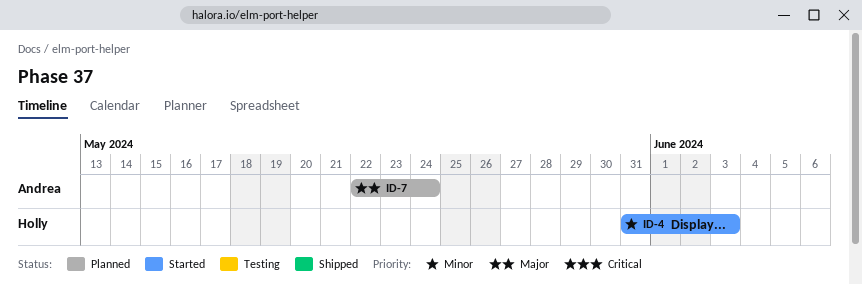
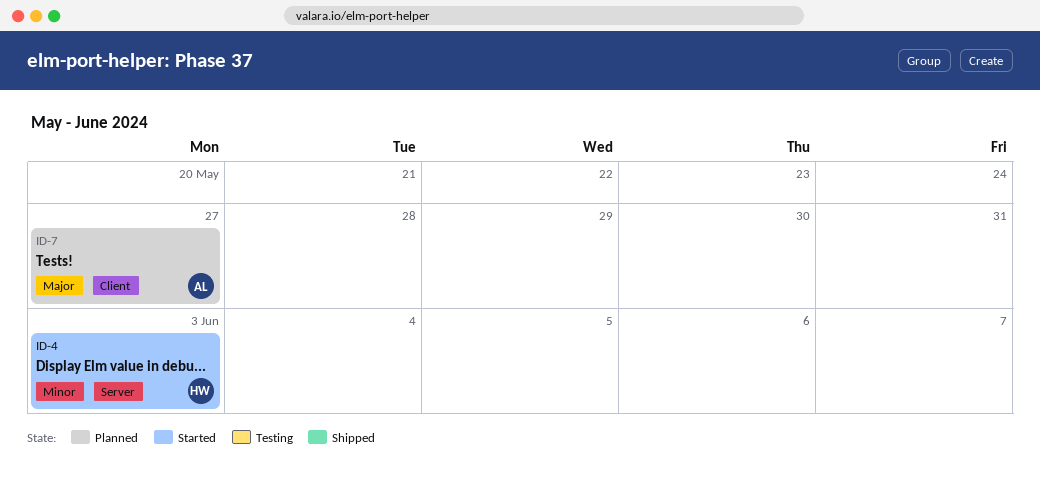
ID-7, due: May 24 -> May 27

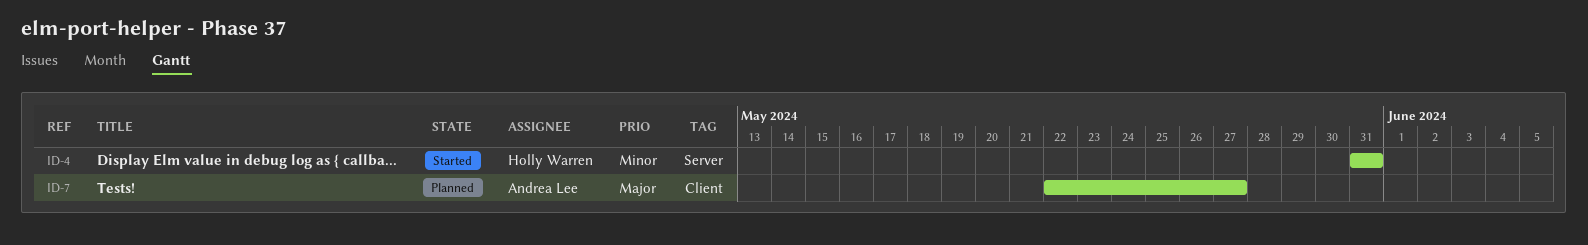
ID-4, due: Jun 3 -> May 31

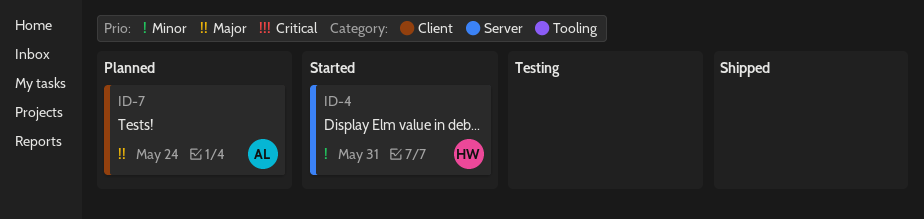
ID-7, due: May 27 -> May 24

